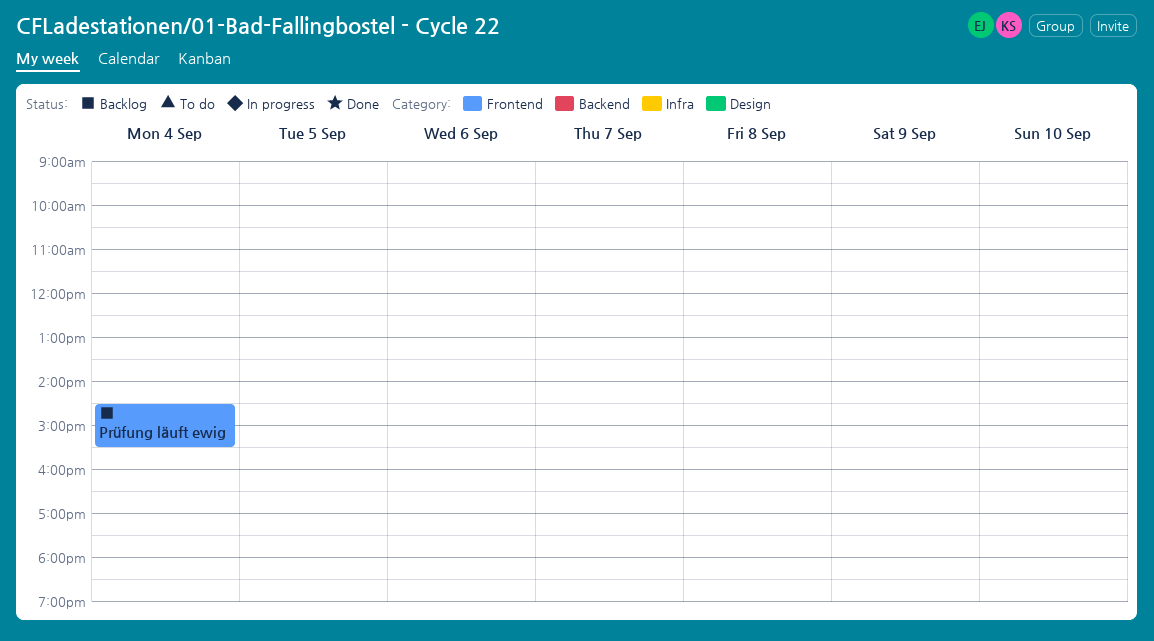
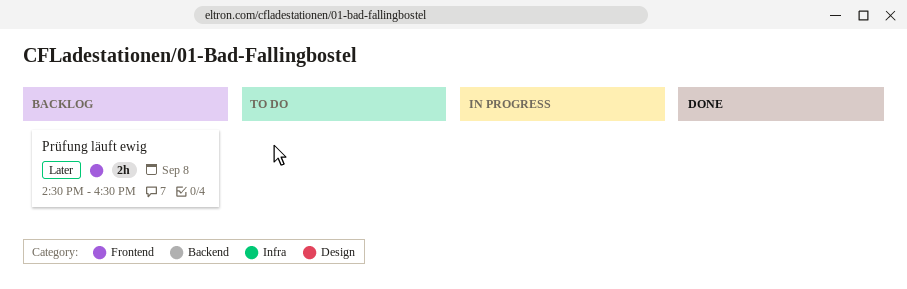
Prüfung läuft ewig, day: Sep 4 -> Sep 8
Prüfung läuft ewig, ends: 15:30 -> 16:30

